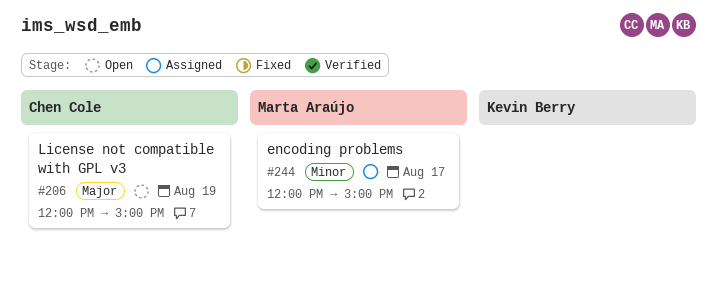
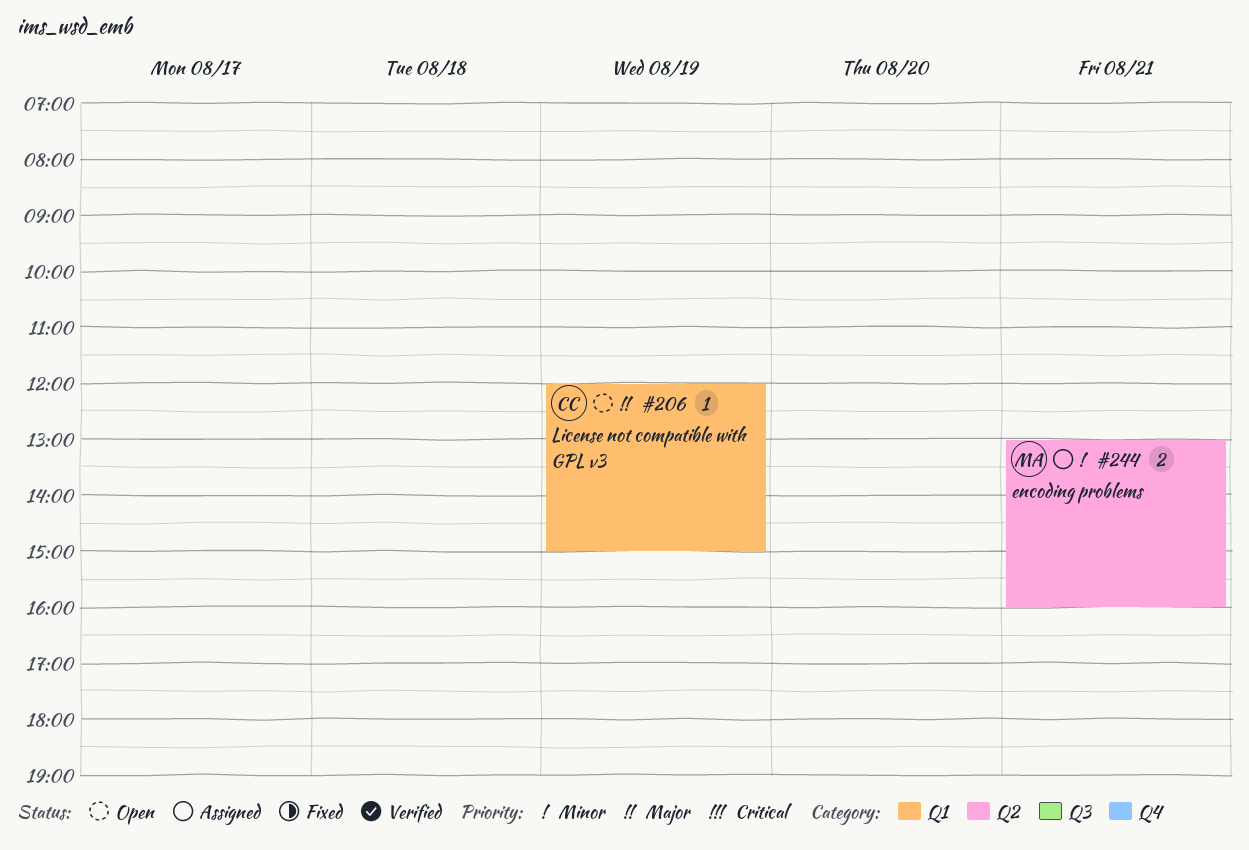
#244, day: Aug 17 -> Aug 21
#244, begins: 12:00 -> 13:00
#244, ends: 15:00 -> 16:00

